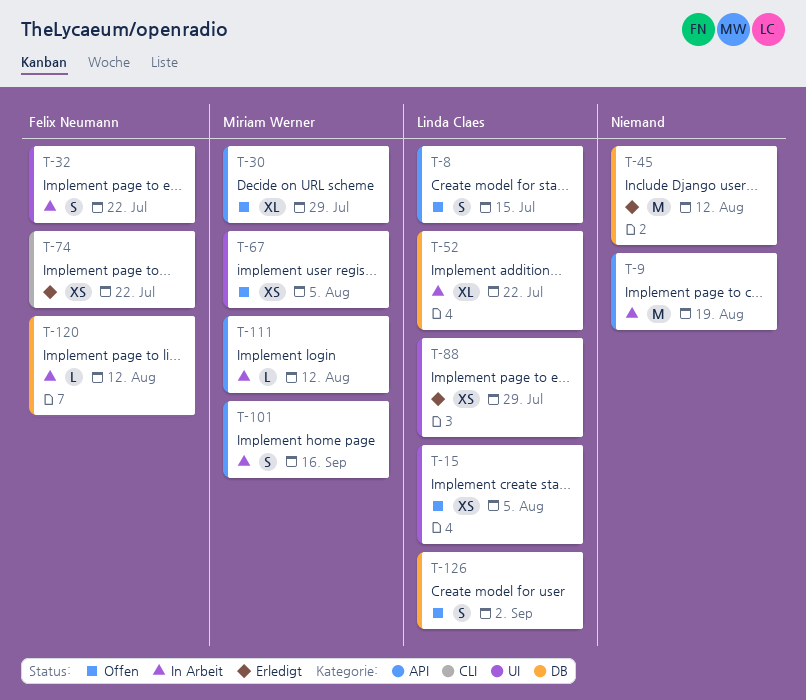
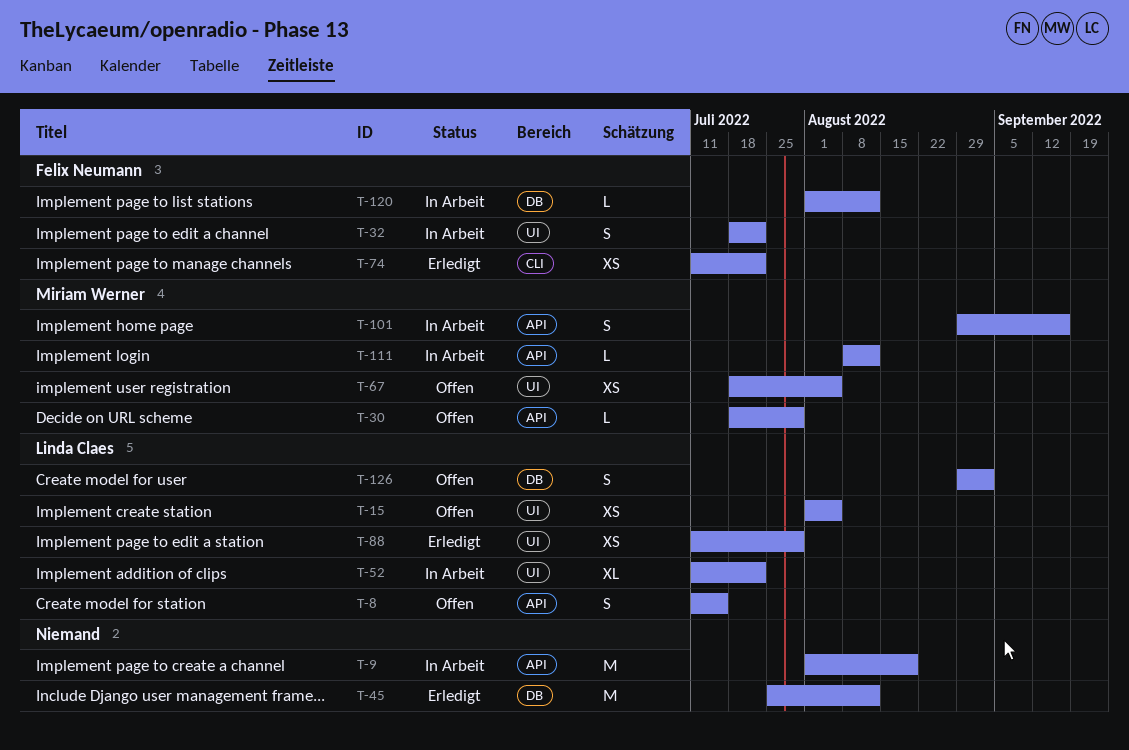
T-30, estimate: XL -> L
T-52, label: DB -> UI

